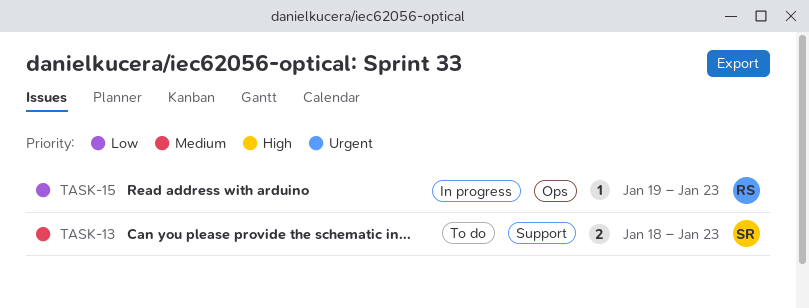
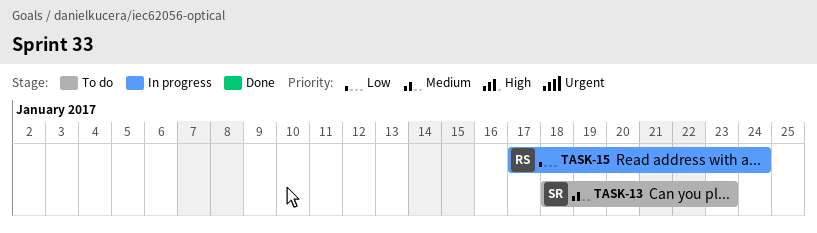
TASK-15, start: Jan 19 -> Jan 17
TASK-15, due: Jan 23 -> Jan 24

